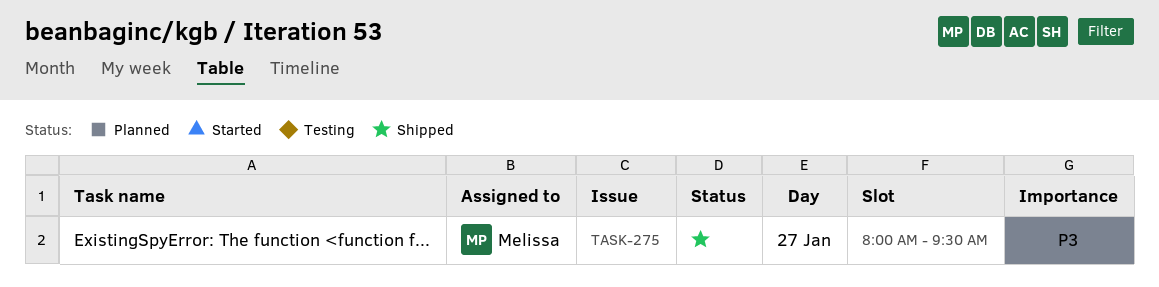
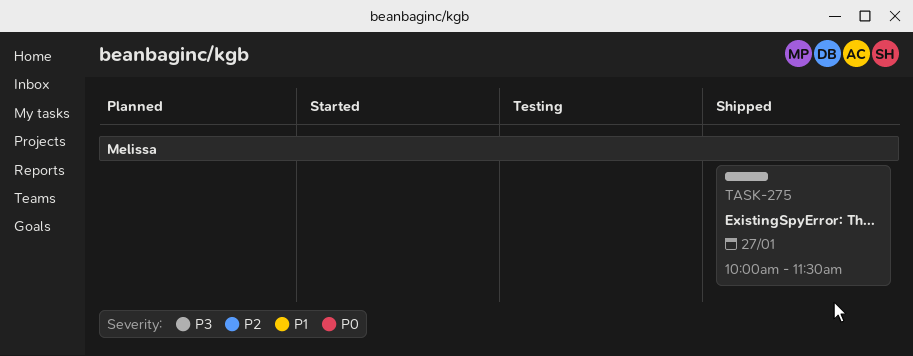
TASK-275, begins: 08:00 -> 10:00
TASK-275, ends: 09:30 -> 11:30

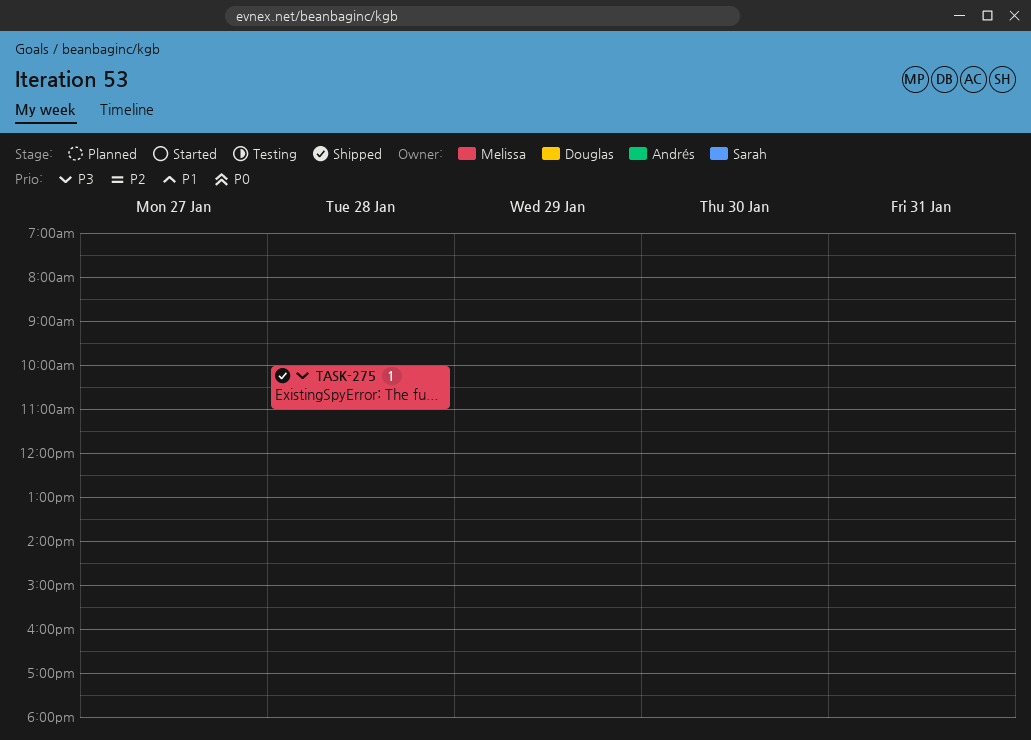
TASK-275, day: Jan 27 -> Jan 28
TASK-275, ends: 11:30 -> 11:00

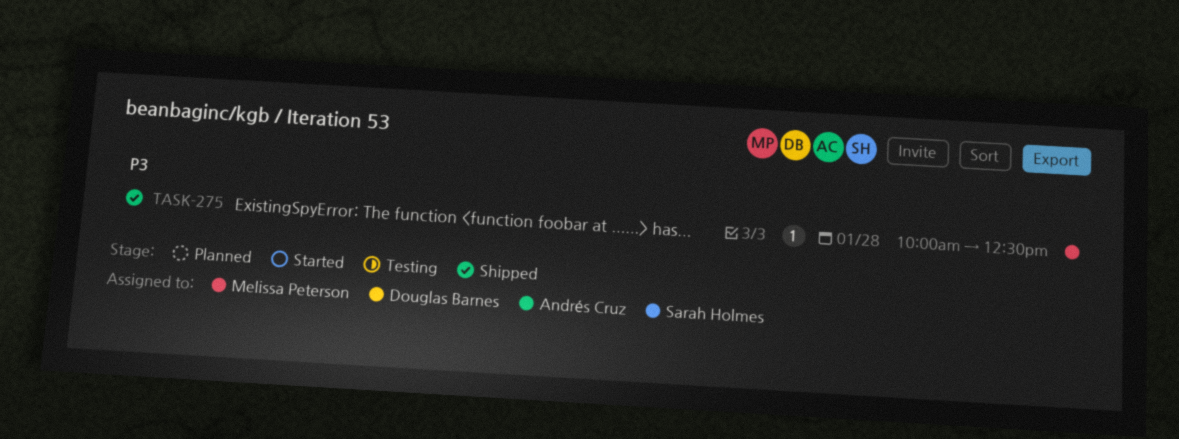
TASK-275, ends: 11:00 -> 12:30

